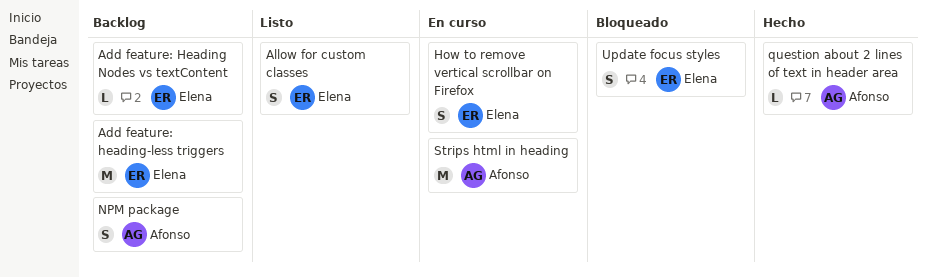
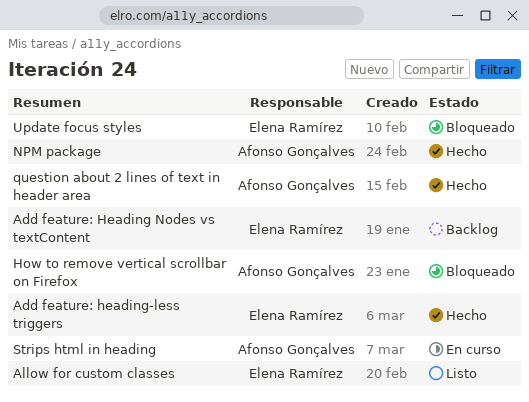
Add feature: heading-less triggers, status: Backlog -> Hecho
How to remove vertical scrollbar on Firefox, status: En curso -> Bloqueado
How to remove vertical scrollbar on Firefox, owner: Elena Ramírez -> Afonso Gonçalves
NPM package, status: Backlog -> Hecho

